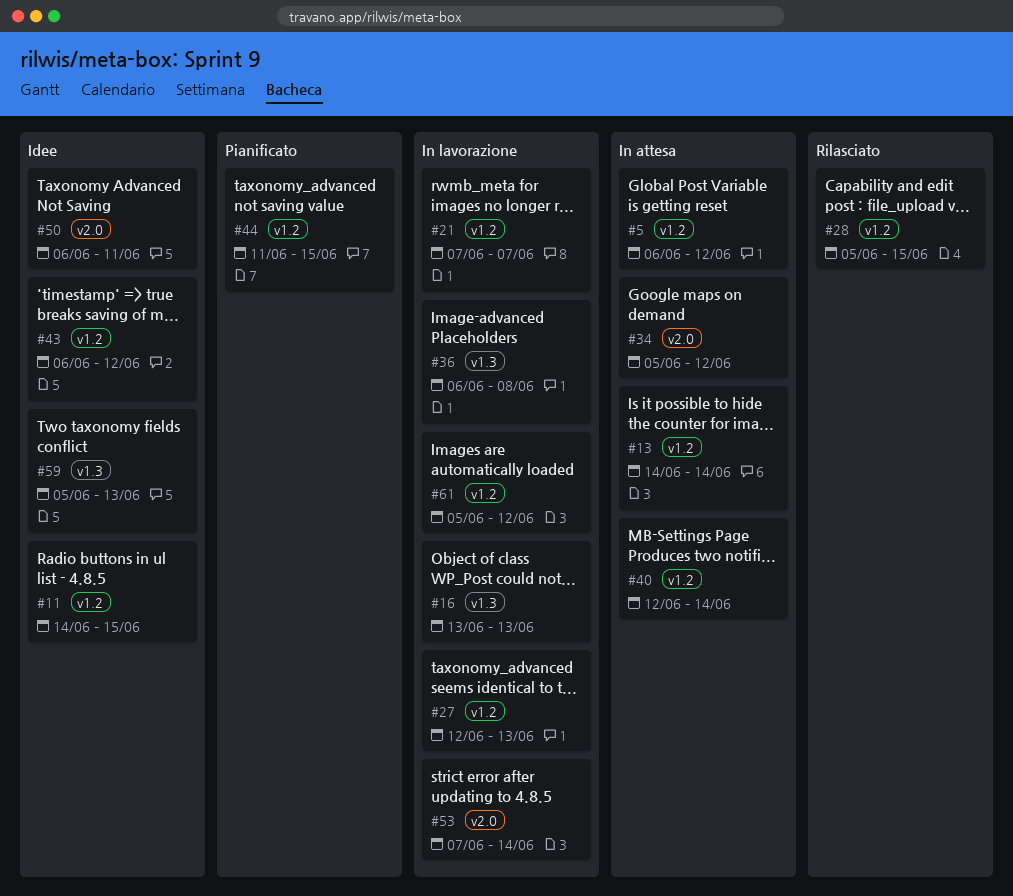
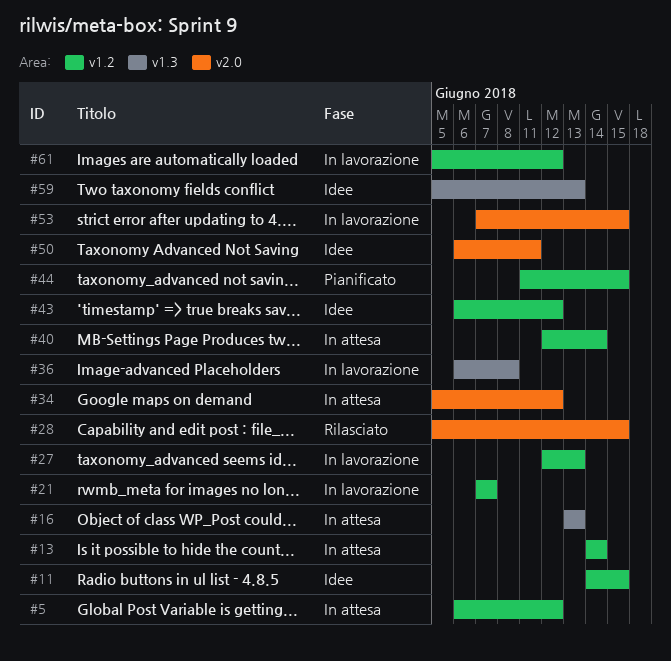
#16, status: In lavorazione -> In attesa
#28, label: v1.2 -> v2.0
#53, due: Jun 14 -> Jun 15

